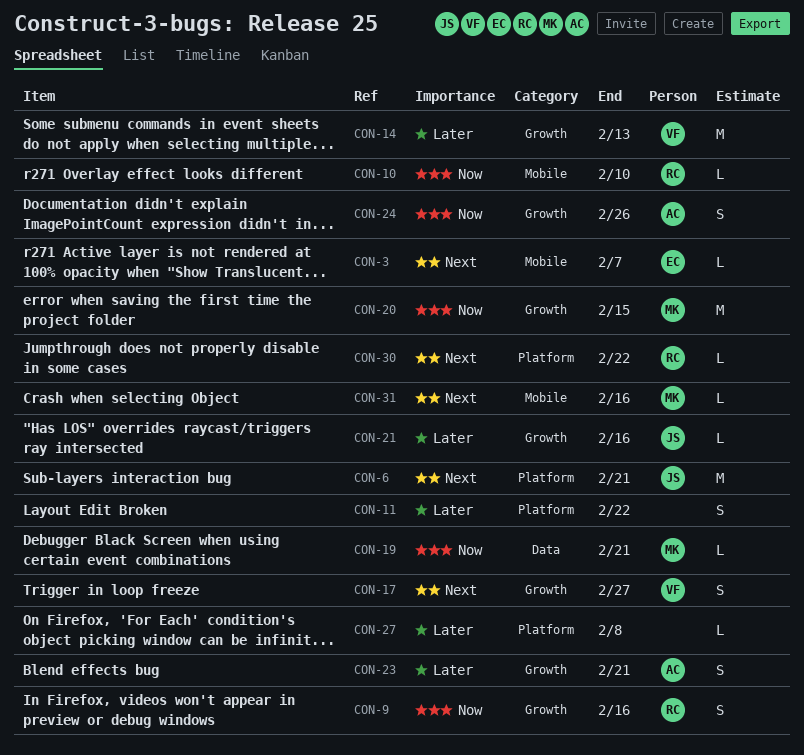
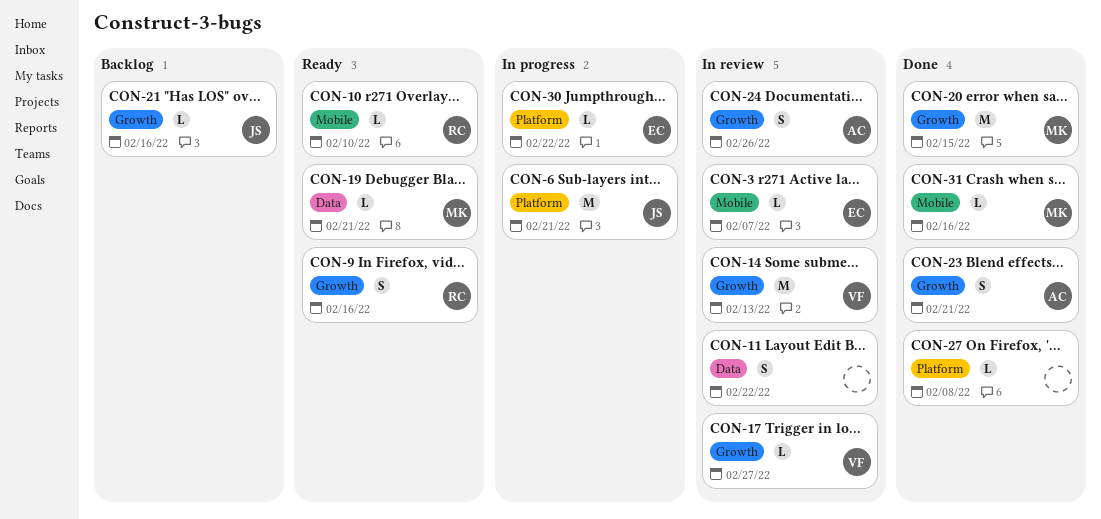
CON-11, label: Platform -> Data
CON-17, estimate: S -> L
CON-30, owner: RC -> EC

